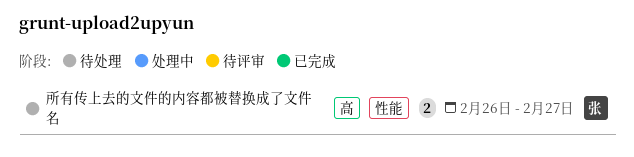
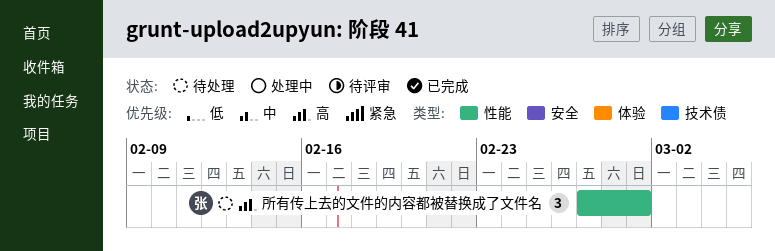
所有传上去的文件的内容都被替换成了文件名, estimate: 2 -> 3
所有传上去的文件的内容都被替换成了文件名, start: Feb 26 -> Feb 27
所有传上去的文件的内容都被替换成了文件名, due: Feb 27 -> Mar 1

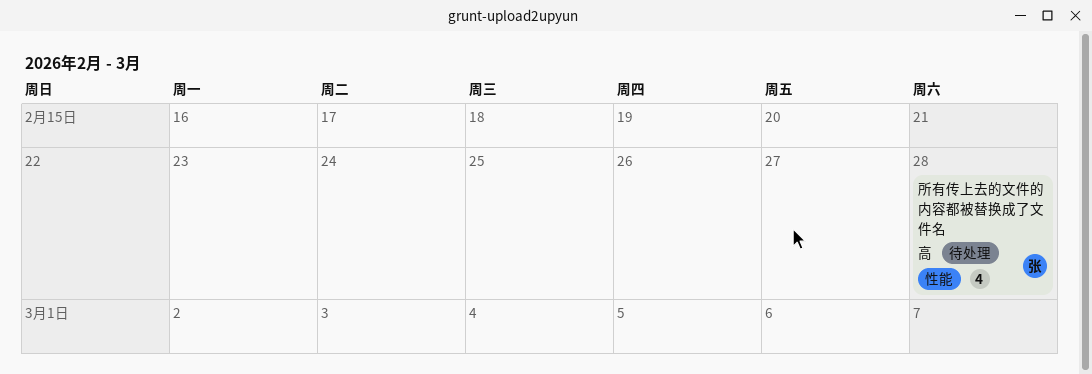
所有传上去的文件的内容都被替换成了文件名, estimate: 3 -> 4
所有传上去的文件的内容都被替换成了文件名, due: Mar 1 -> Feb 28

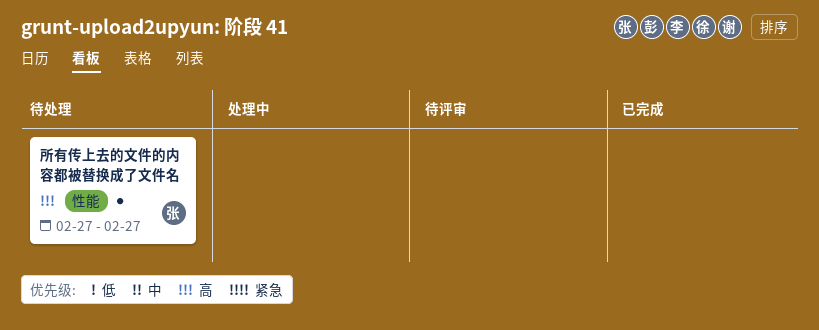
所有传上去的文件的内容都被替换成了文件名, estimate: 4 -> 1
所有传上去的文件的内容都被替换成了文件名, due: Feb 28 -> Feb 27

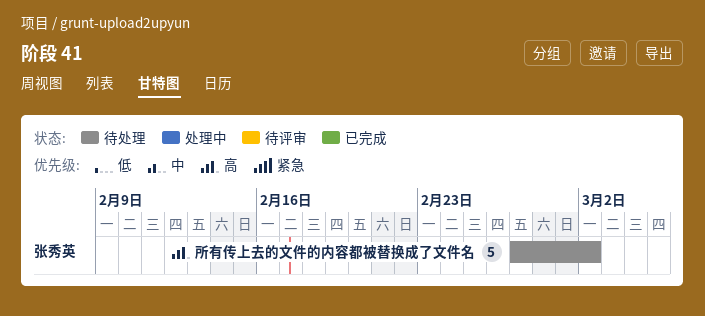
所有传上去的文件的内容都被替换成了文件名, estimate: 1 -> 5
所有传上去的文件的内容都被替换成了文件名, due: Feb 27 -> Mar 2

